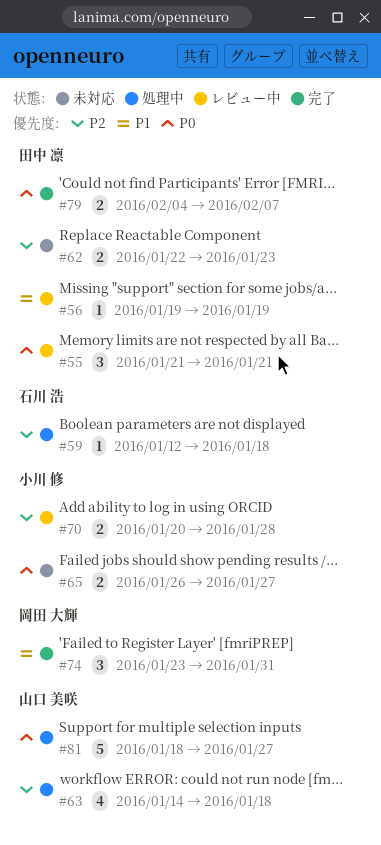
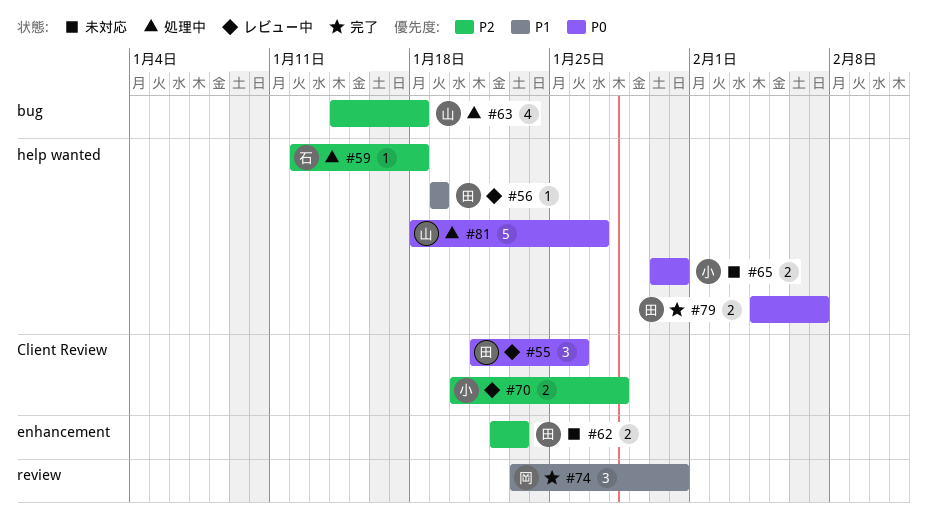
#55, due: Jan 21 -> Jan 26
#65, start: Jan 26 -> Jan 30
#65, due: Jan 27 -> Jan 31

